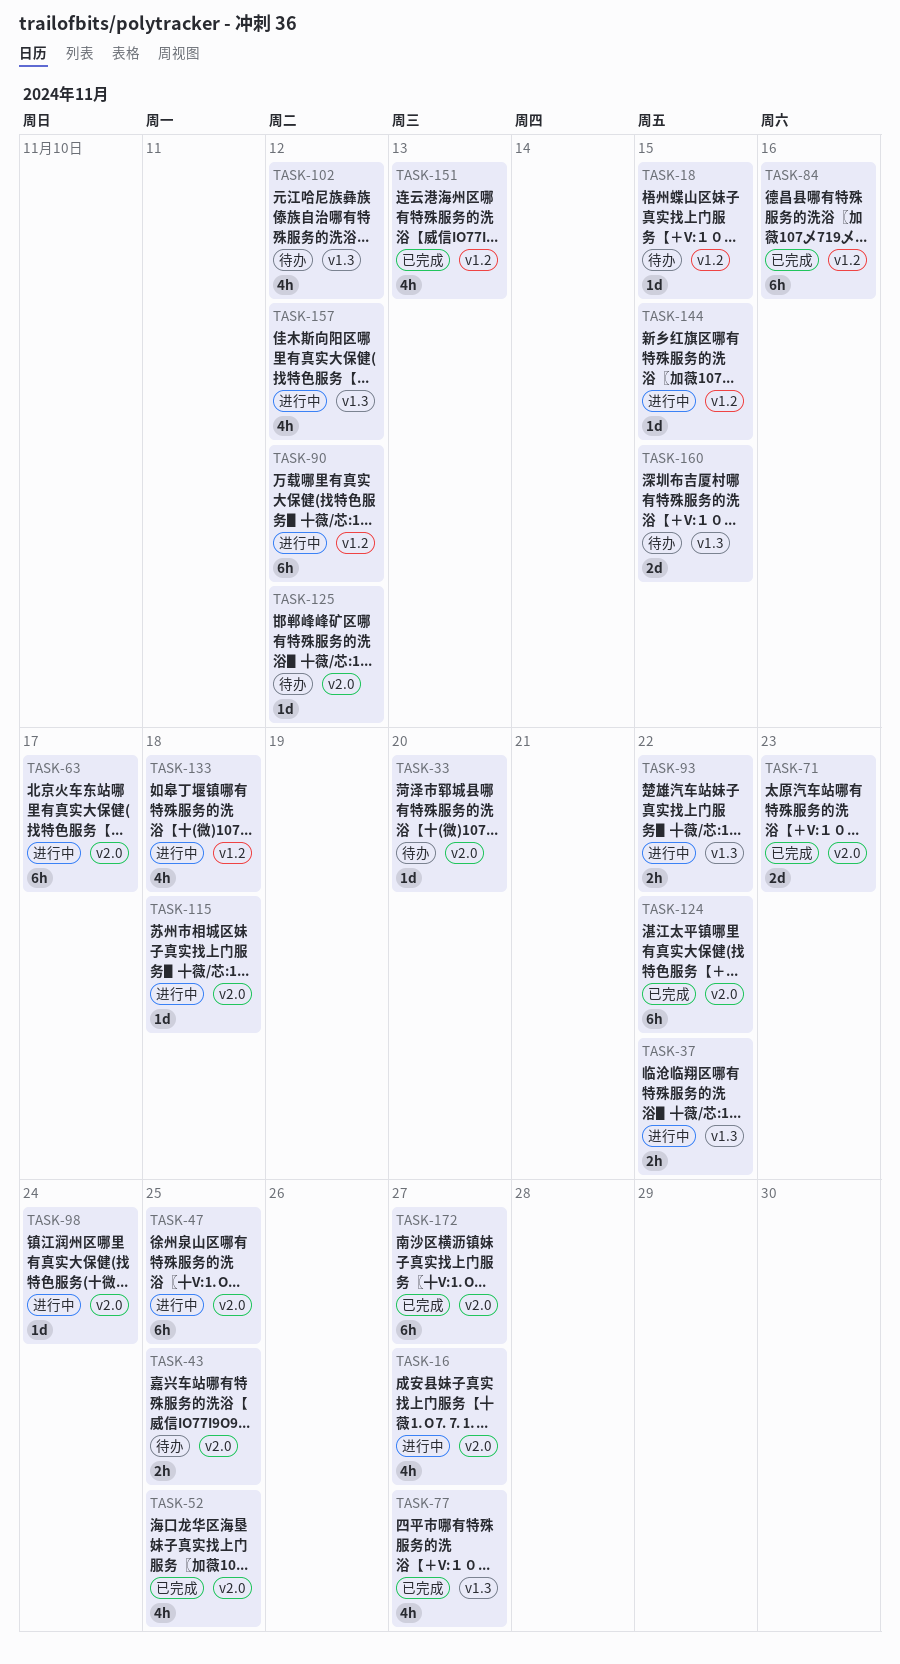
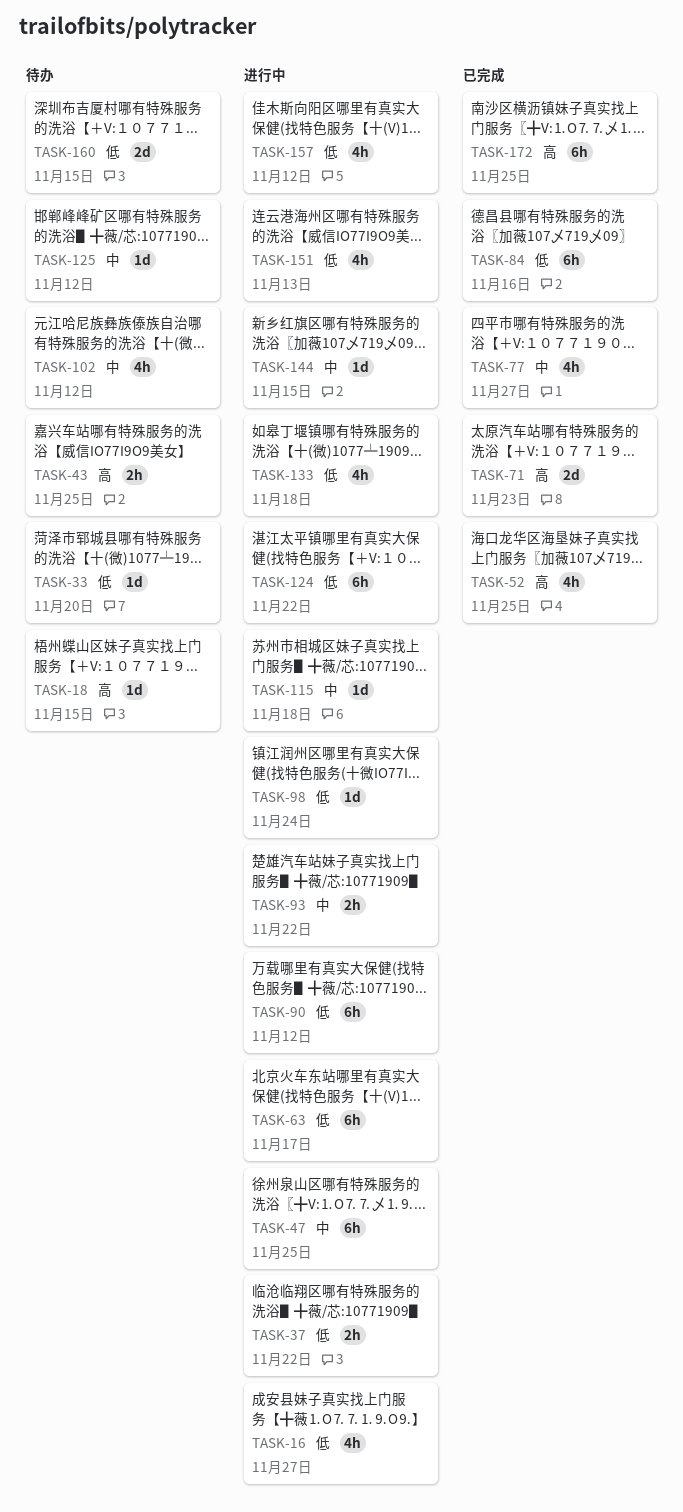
TASK-124, status: 已完成 -> 进行中
TASK-151, status: 已完成 -> 进行中
TASK-172, due: Nov 27 -> Nov 25

